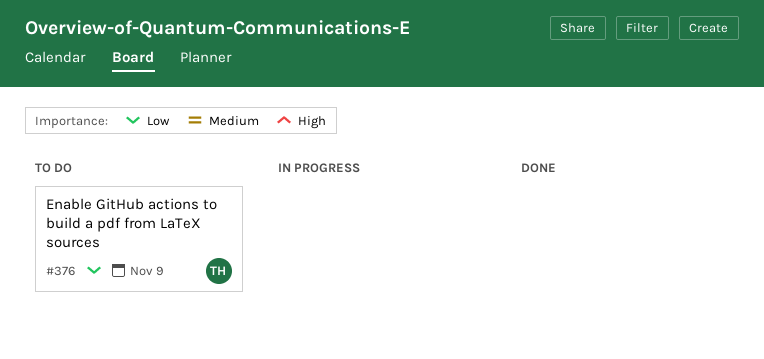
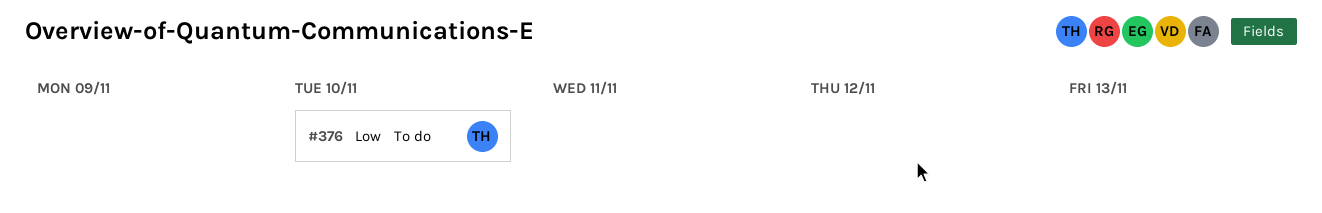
#376, due: Nov 9 -> Nov 10

